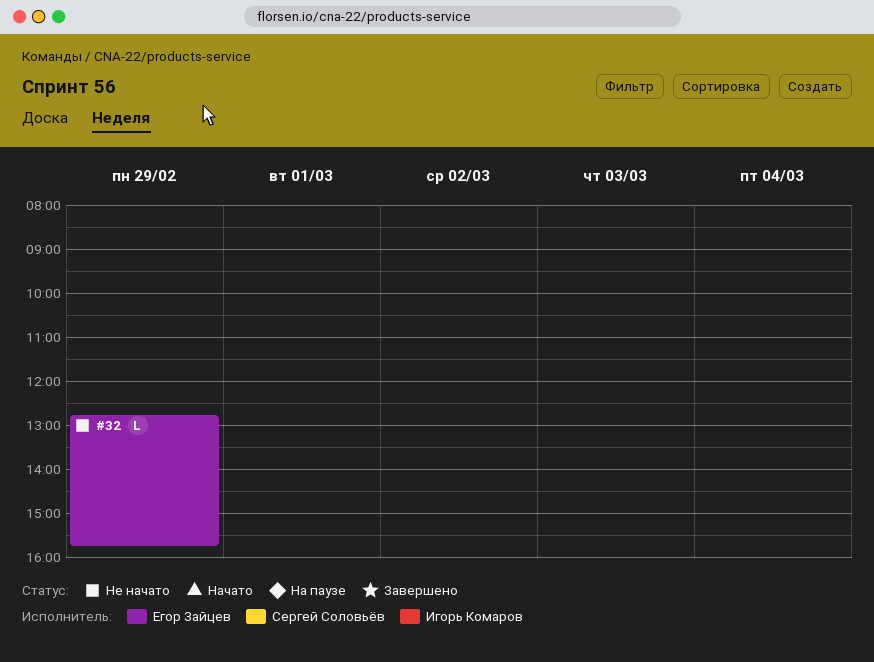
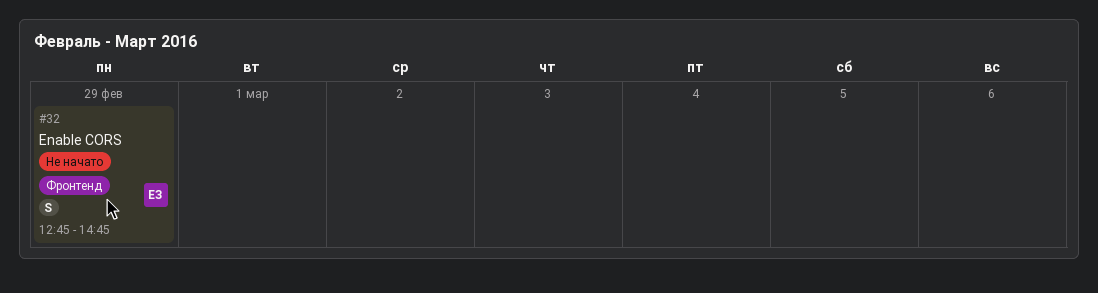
#32, estimate: L -> S
#32, ends: 15:45 -> 14:45

